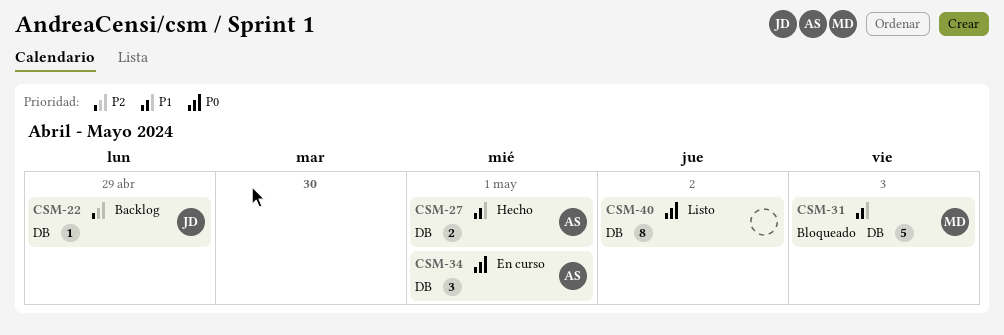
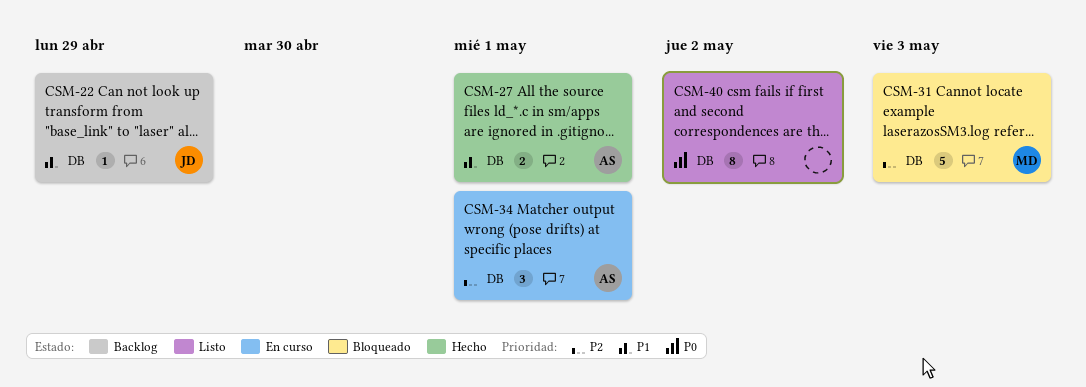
CSM-22, priority: P2 -> P1
CSM-31, priority: P1 -> P2
CSM-34, priority: P0 -> P2

